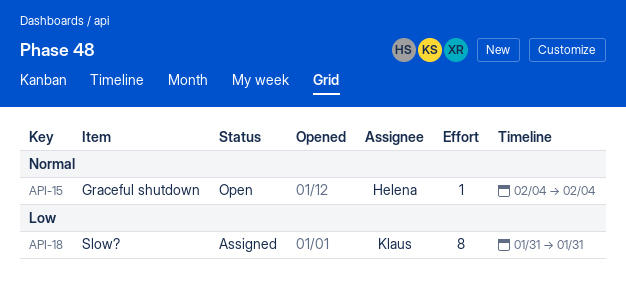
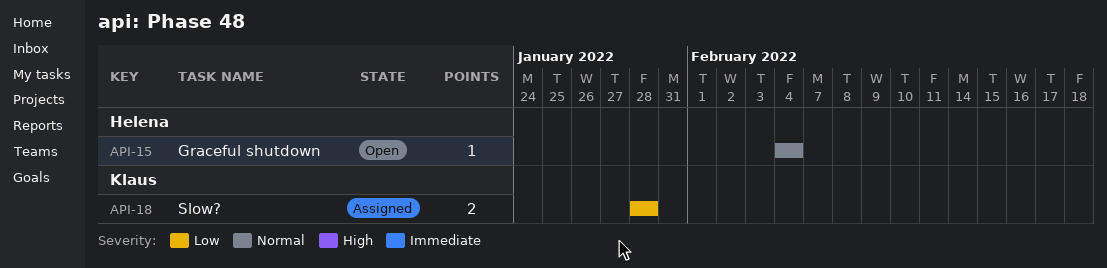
API-18, estimate: 8 -> 2
API-18, start: Jan 31 -> Jan 28
API-18, due: Jan 31 -> Jan 28

